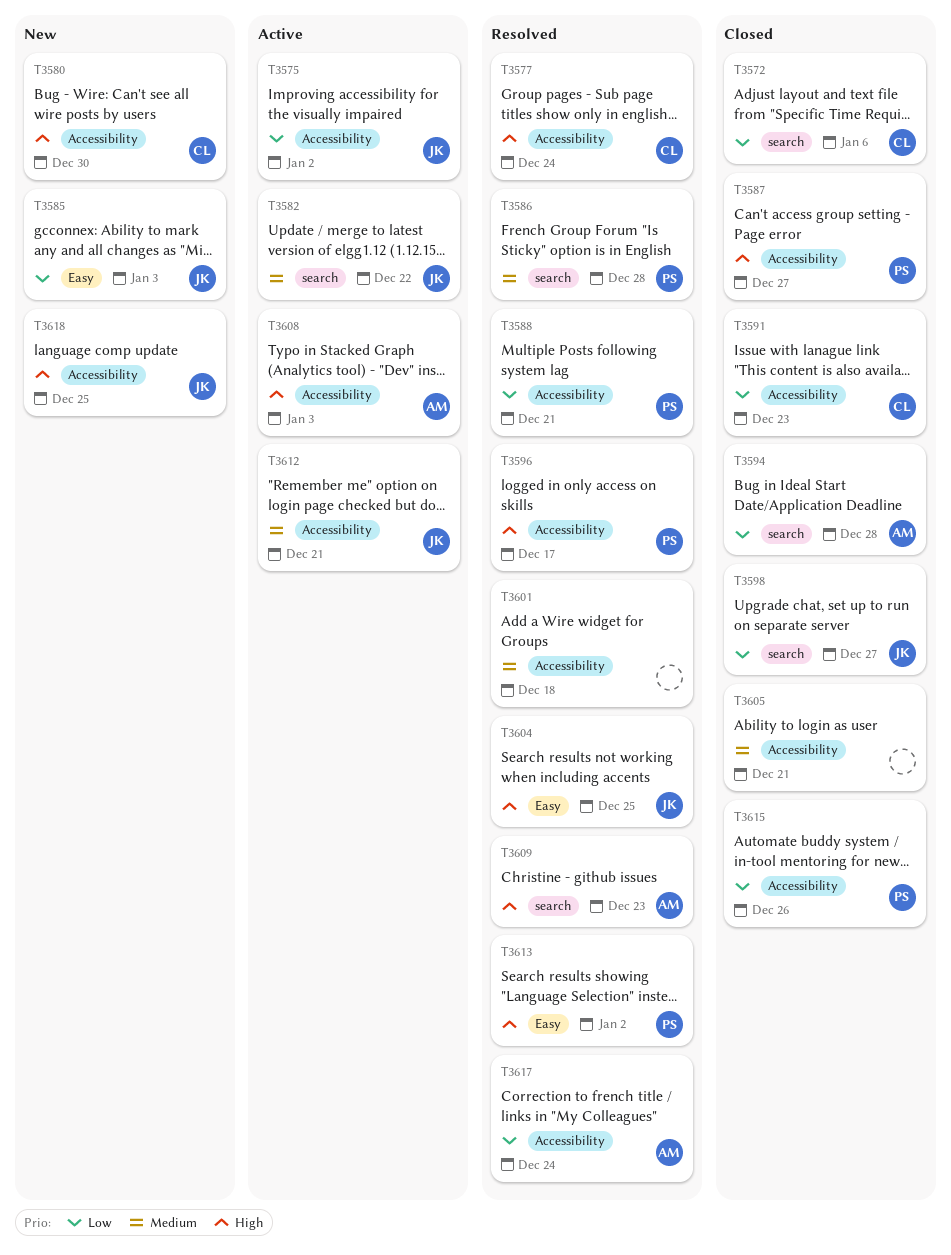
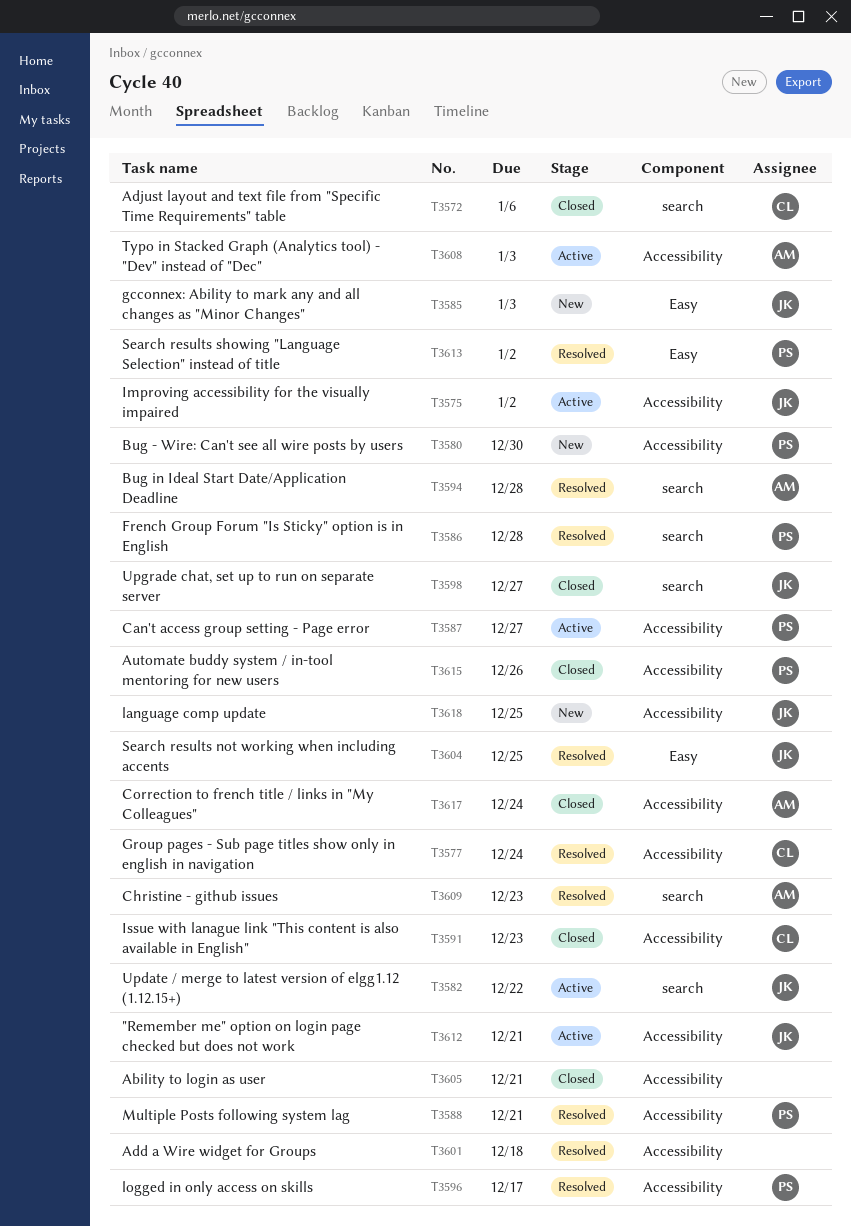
T3580, owner: CL -> PS
T3587, status: Closed -> Active
T3594, status: Closed -> Resolved
T3617, status: Resolved -> Closed

